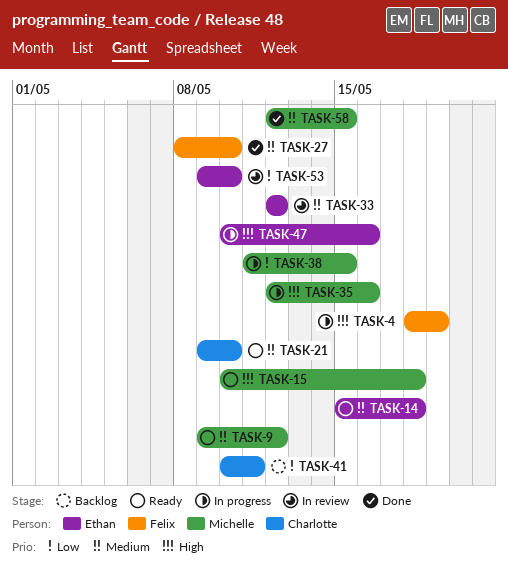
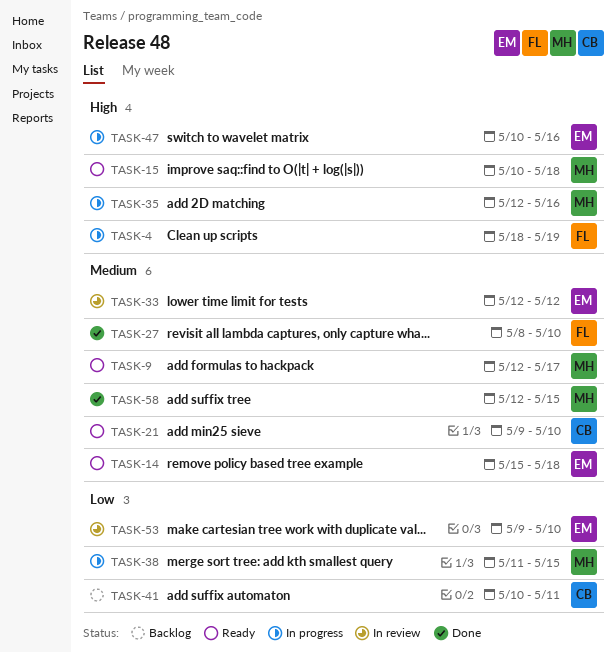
TASK-9, start: May 9 -> May 12
TASK-9, due: May 12 -> May 17

